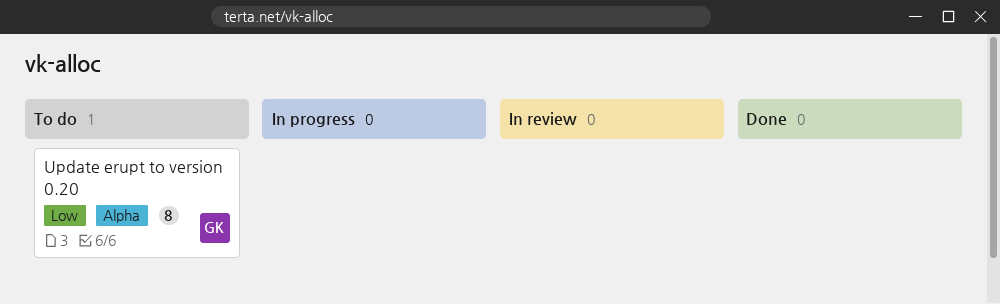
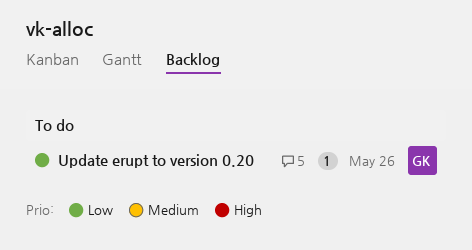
Update erupt to version 0.20, estimate: 8 -> 1

